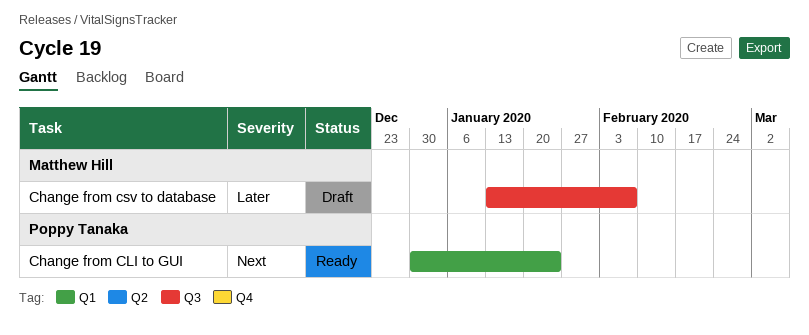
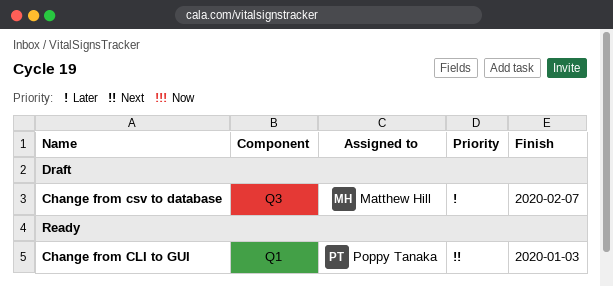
Change from CLI to GUI, due: Jan 24 -> Jan 3

